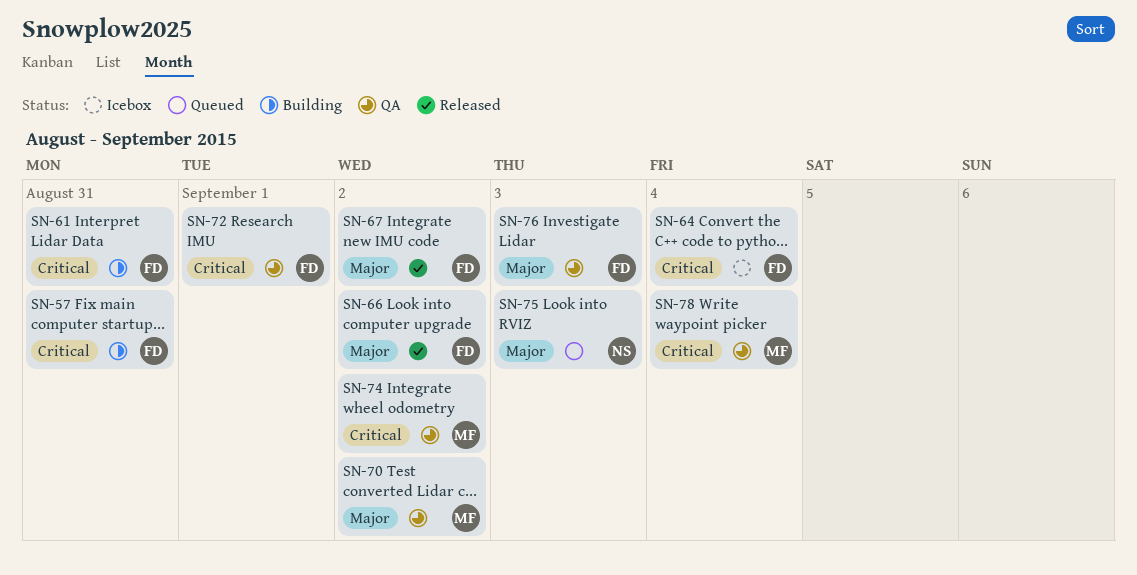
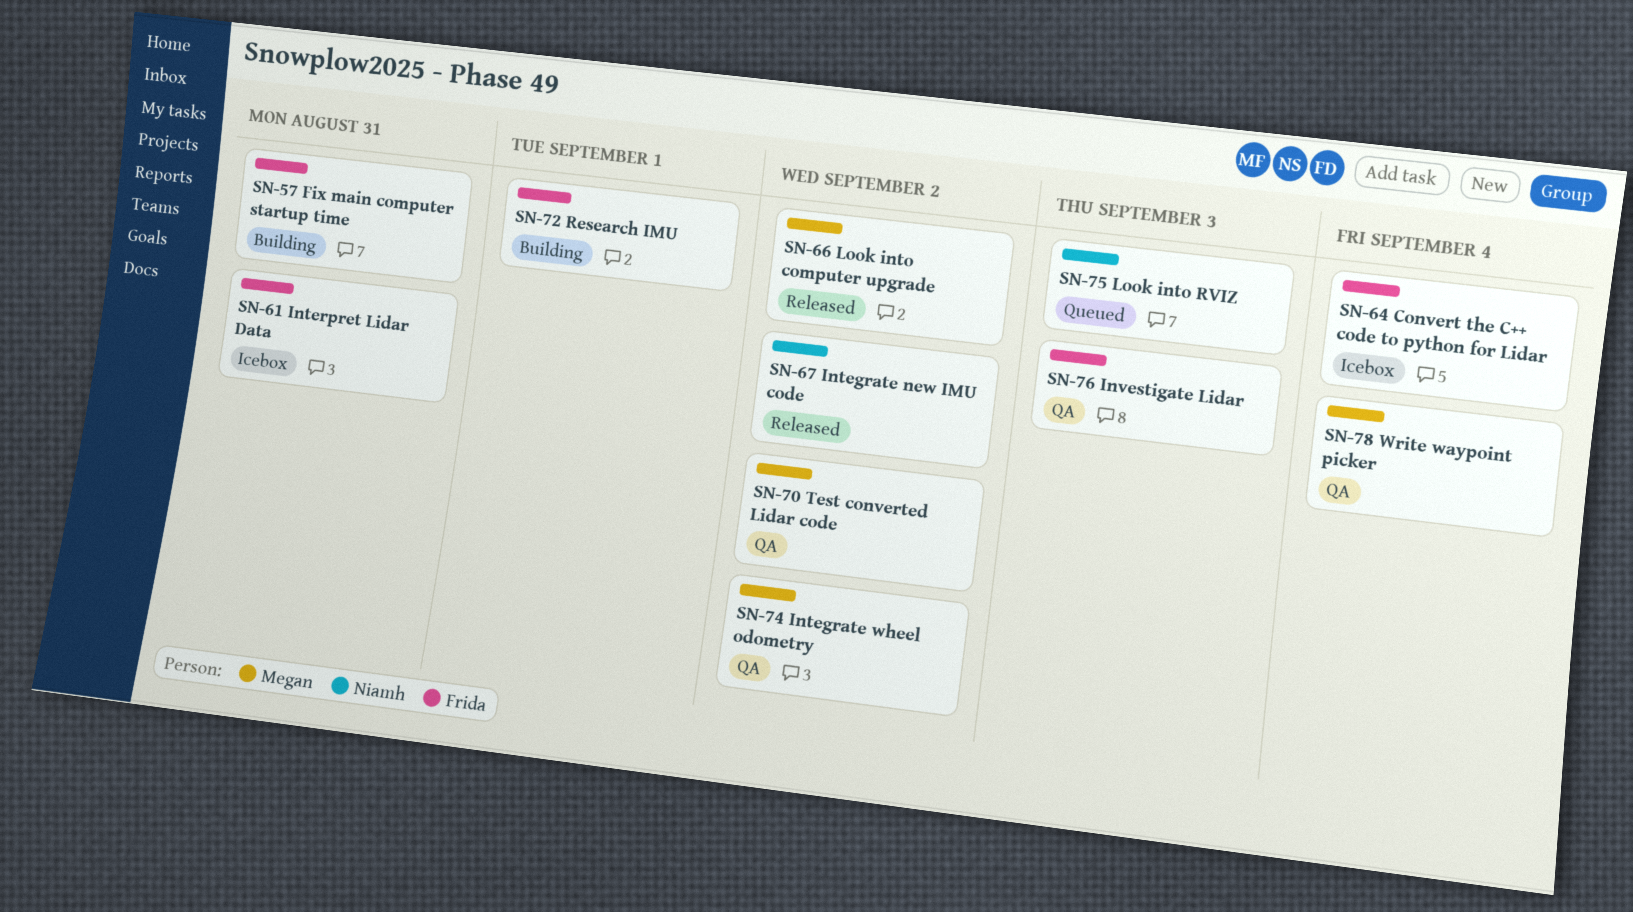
SN-61, status: Building -> Icebox
SN-66, owner: Frida -> Megan
SN-67, owner: Frida -> Niamh
SN-72, status: QA -> Building

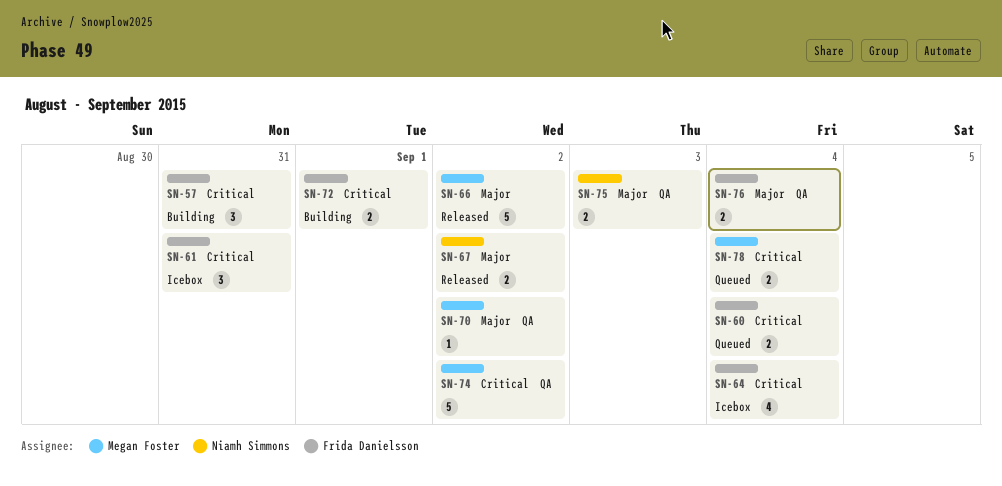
SN-60: none -> present
SN-75, status: Queued -> QA
SN-76, due: Sep 3 -> Sep 4
SN-78, status: QA -> Queued

